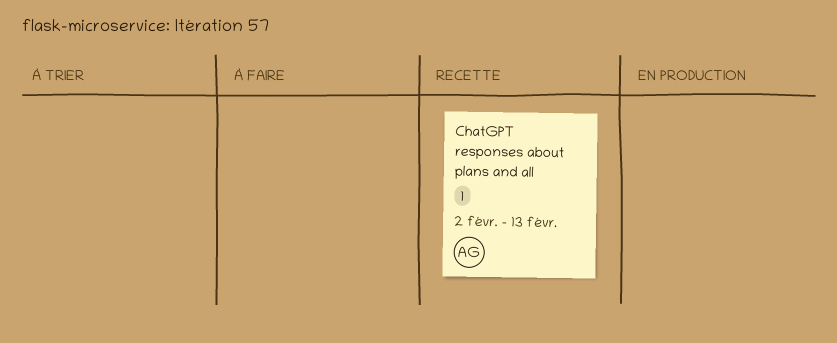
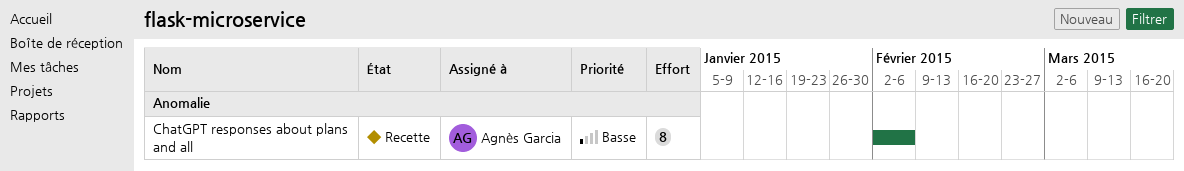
ChatGPT responses about plans and all, estimate: 1 -> 8
ChatGPT responses about plans and all, due: Feb 13 -> Feb 6

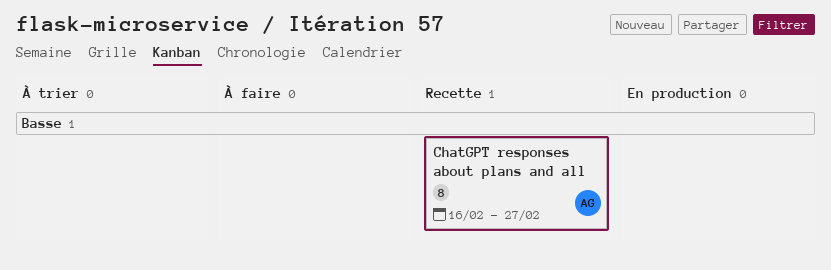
ChatGPT responses about plans and all, start: Feb 2 -> Feb 16
ChatGPT responses about plans and all, due: Feb 6 -> Feb 27

